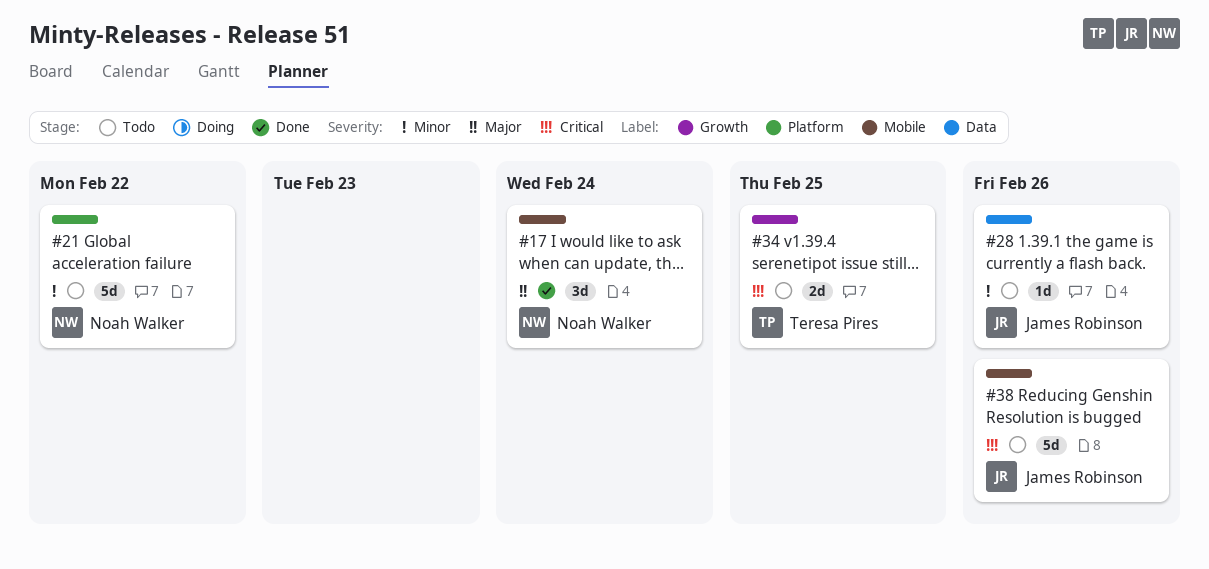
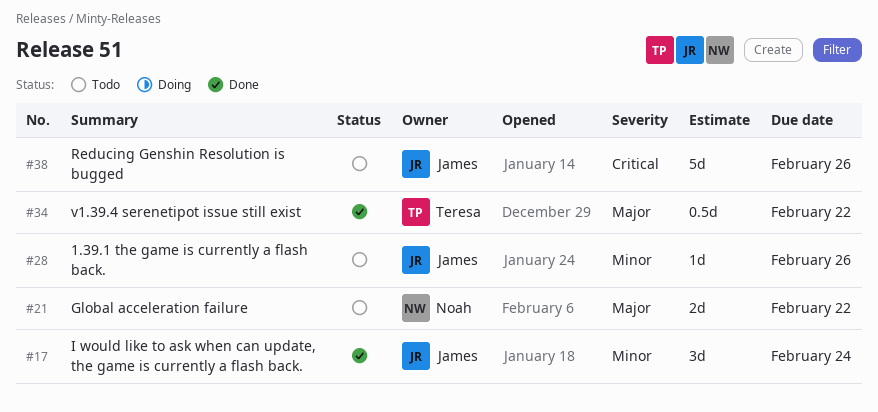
#17, owner: Noah Walker -> James Robinson
#17, priority: Major -> Minor
#21, priority: Minor -> Major
#21, estimate: 5d -> 2d
#34, status: Todo -> Done
#34, priority: Critical -> Major
#34, estimate: 2d -> 0.5d
#34, due: Feb 25 -> Feb 22

